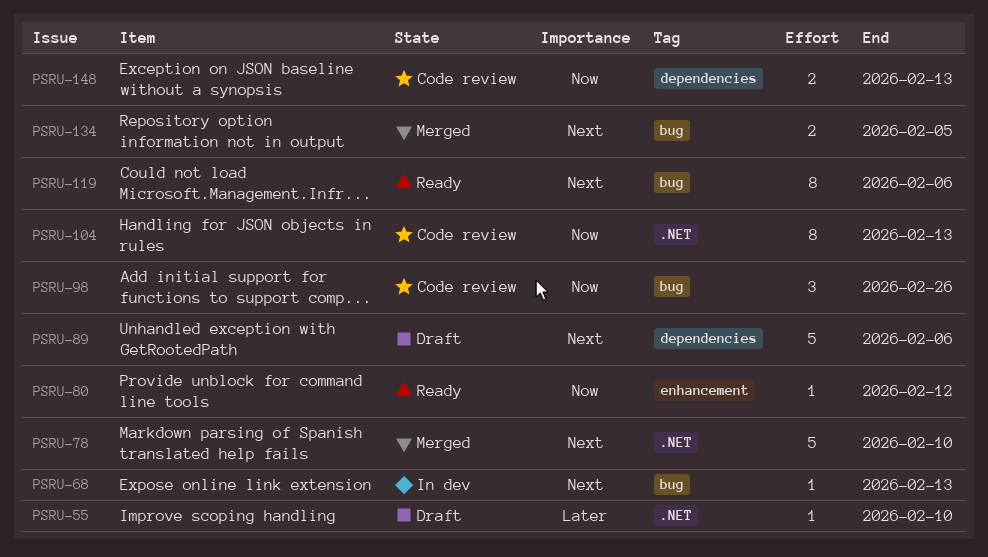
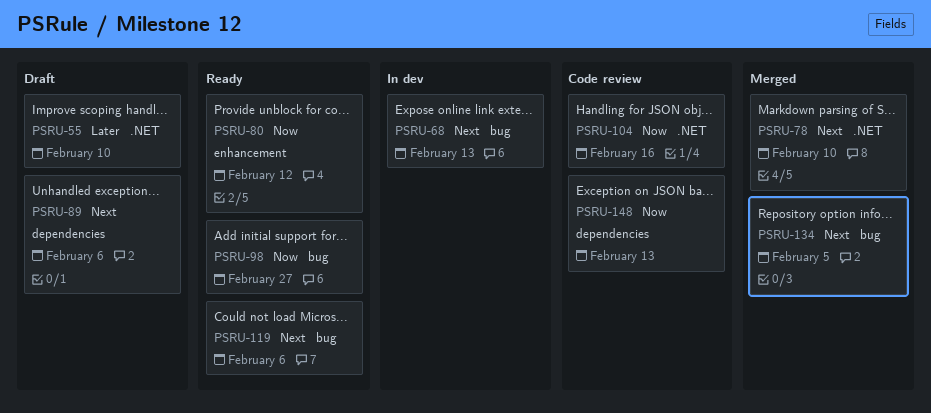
PSRU-98, status: Code review -> Ready
PSRU-98, due: Feb 26 -> Feb 27
PSRU-104, due: Feb 13 -> Feb 16

